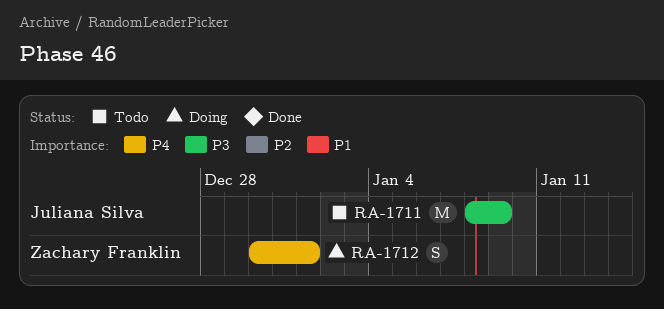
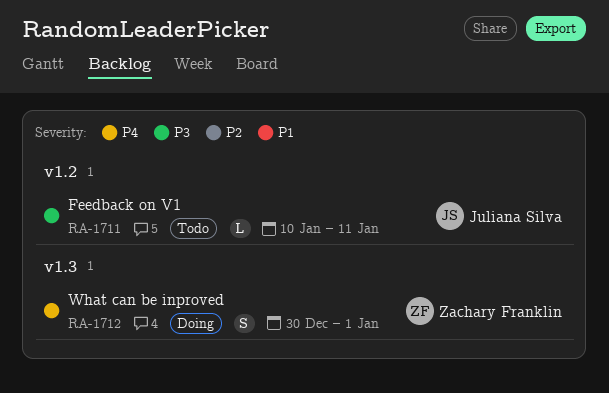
RA-1711, estimate: M -> L
RA-1711, start: Jan 8 -> Jan 10
RA-1711, due: Jan 9 -> Jan 11

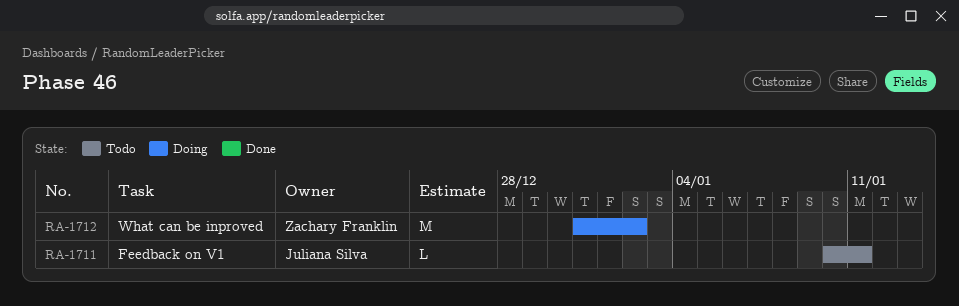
RA-1712, estimate: S -> M
RA-1712, start: Dec 30 -> Dec 31
RA-1712, due: Jan 1 -> Jan 2

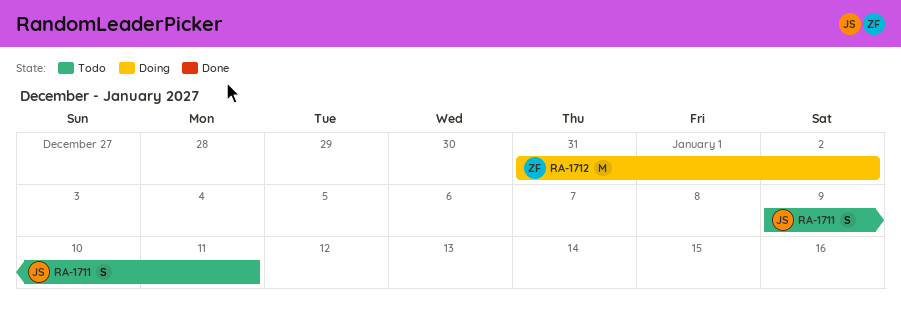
RA-1711, estimate: L -> S
RA-1711, start: Jan 10 -> Jan 9

